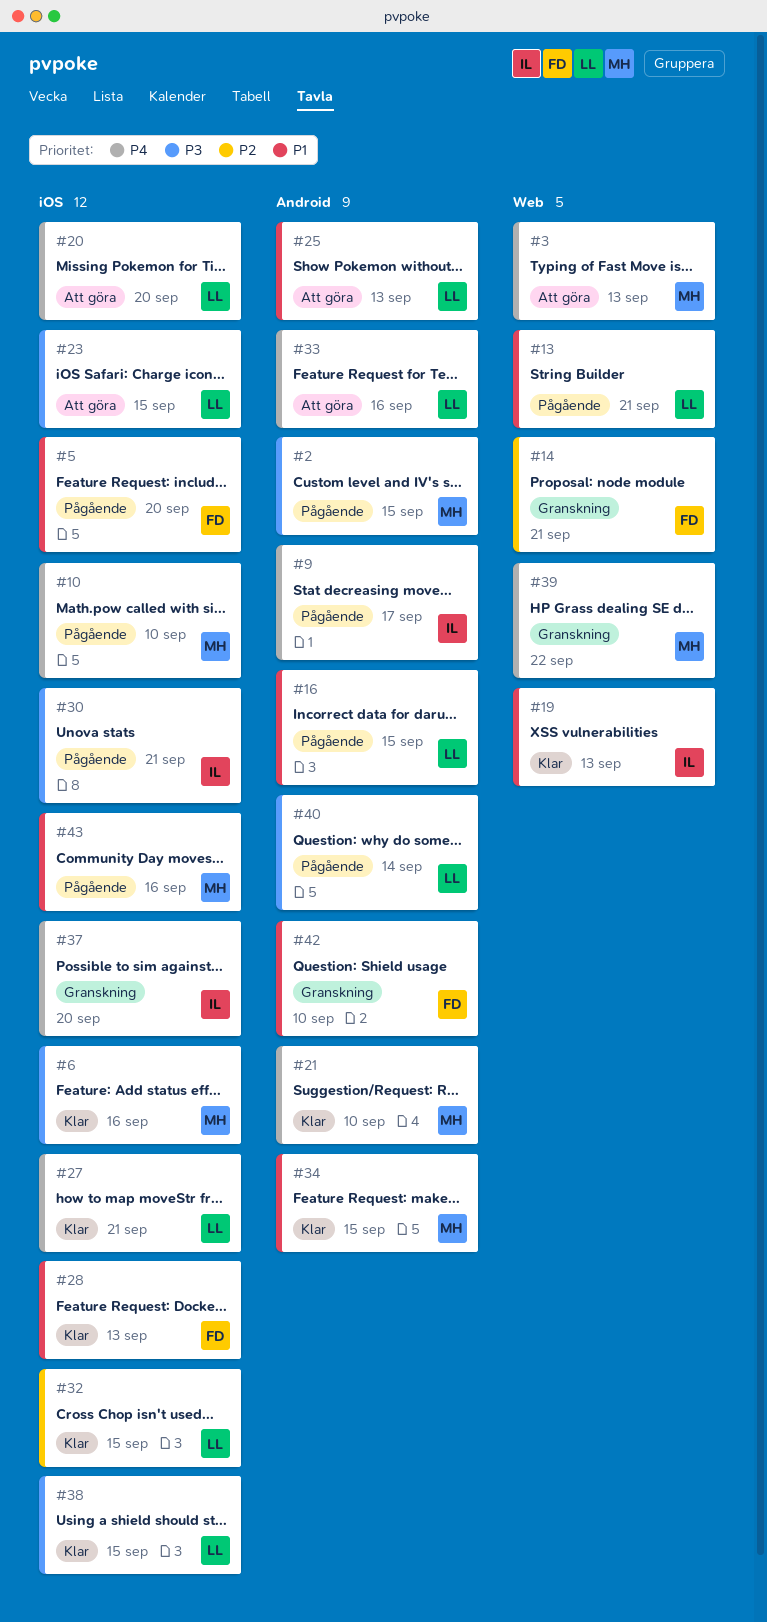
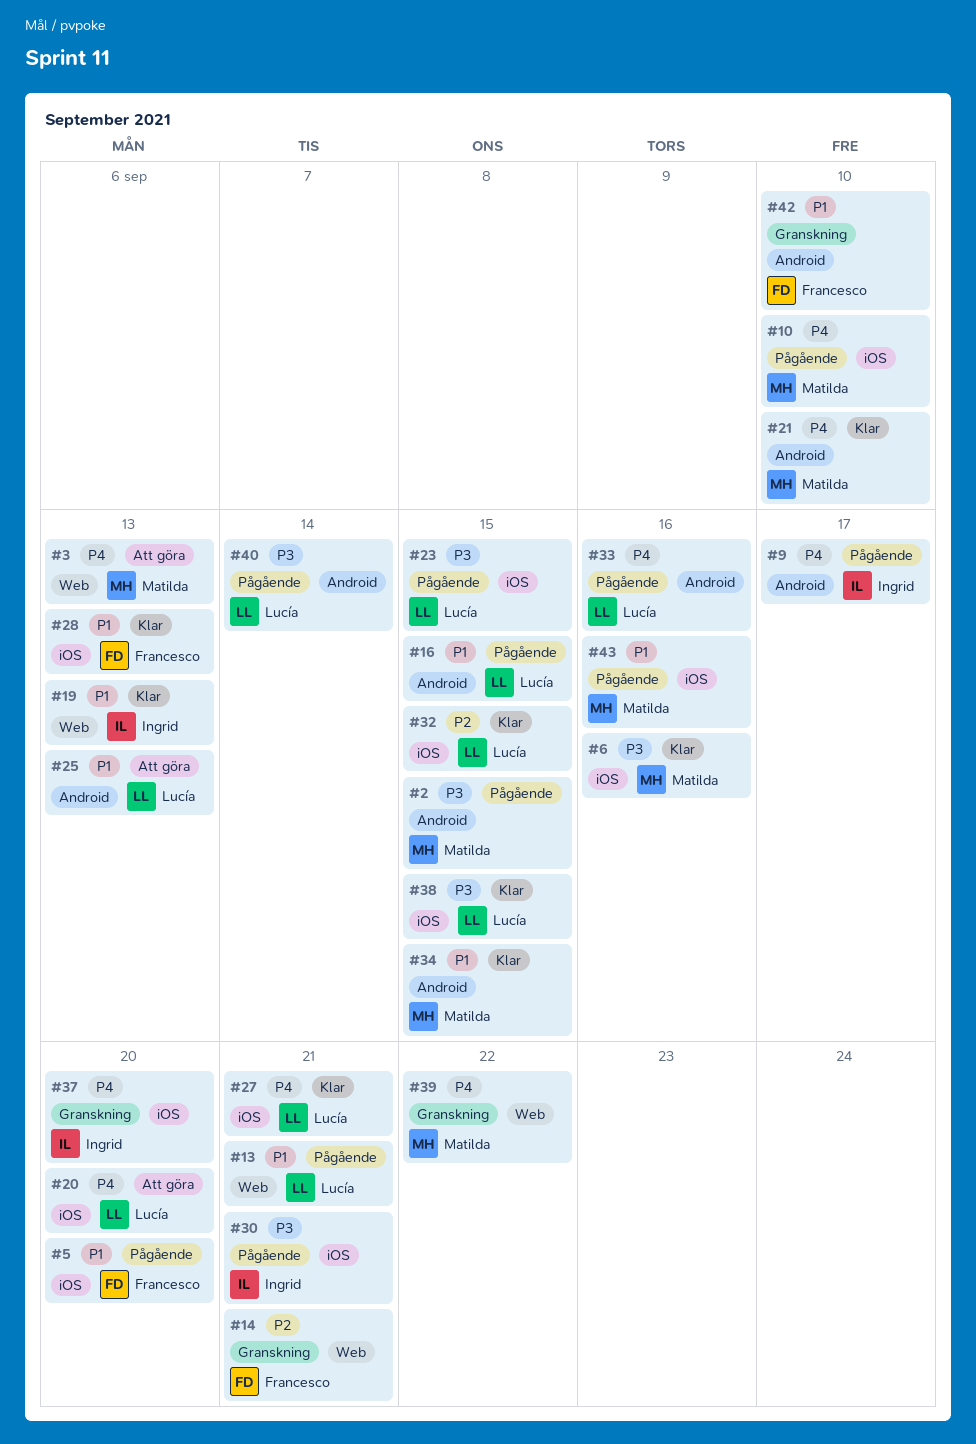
#23, status: Att göra -> Pågående
#33, status: Att göra -> Pågående

